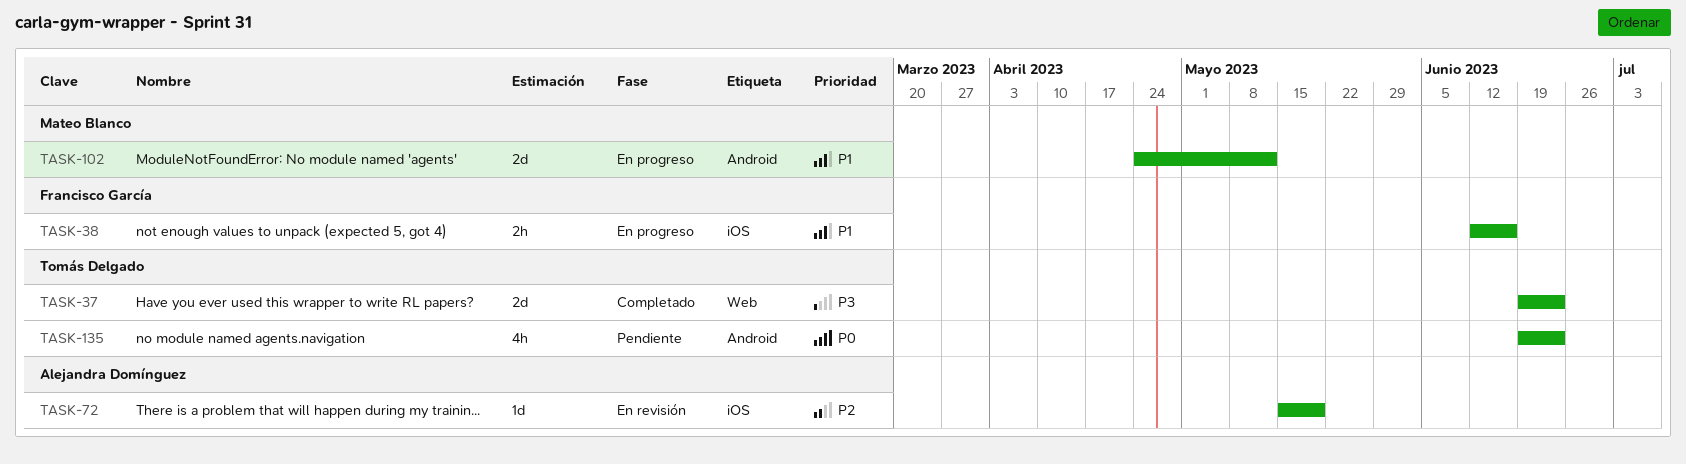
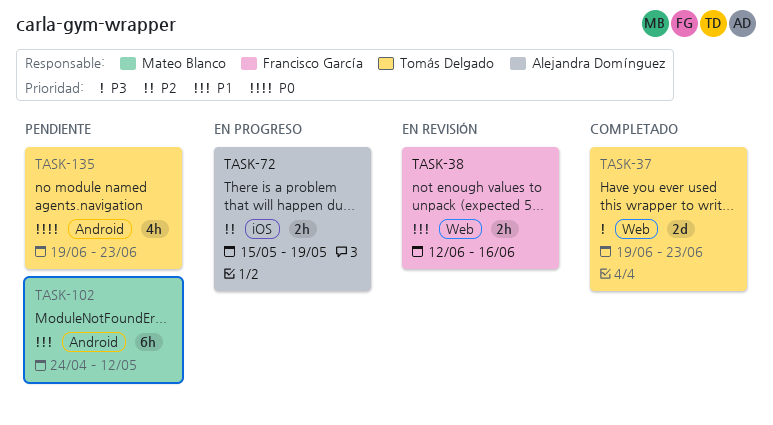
TASK-38, status: En progreso -> En revisión
TASK-38, label: iOS -> Web
TASK-72, status: En revisión -> En progreso
TASK-72, estimate: 1d -> 2h
TASK-102, status: En progreso -> Pendiente
TASK-102, estimate: 2d -> 6h

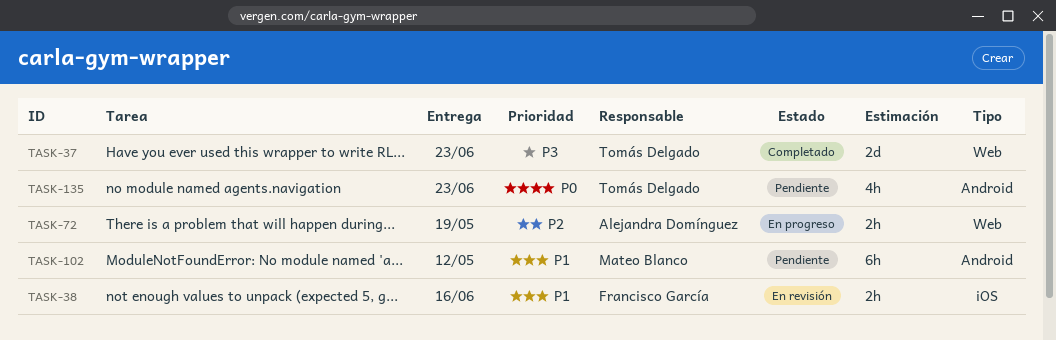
TASK-38, label: Web -> iOS
TASK-72, label: iOS -> Web

